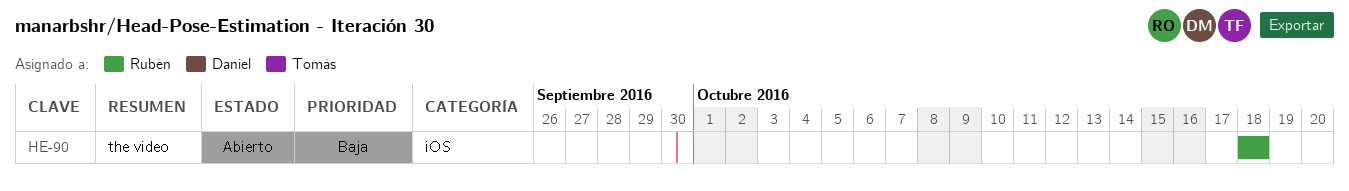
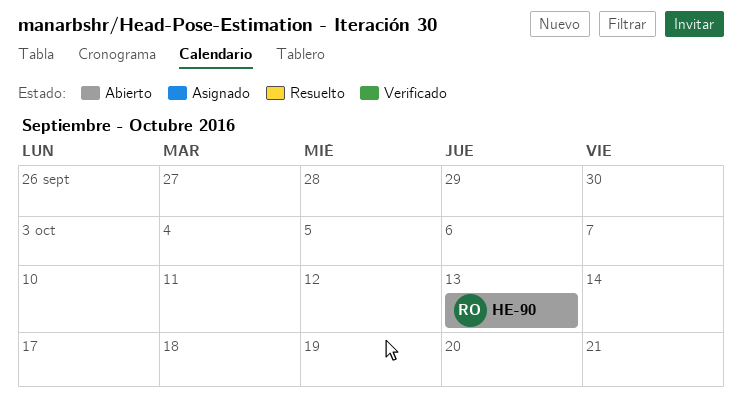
HE-90, start: Oct 18 -> Oct 13
HE-90, due: Oct 18 -> Oct 13

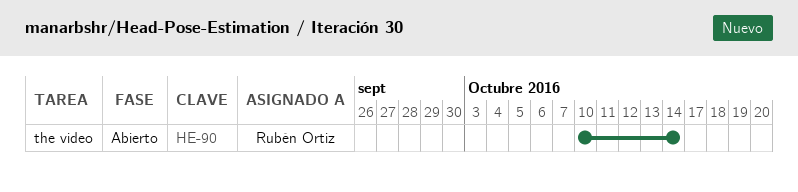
HE-90, start: Oct 13 -> Oct 10
HE-90, due: Oct 13 -> Oct 14

